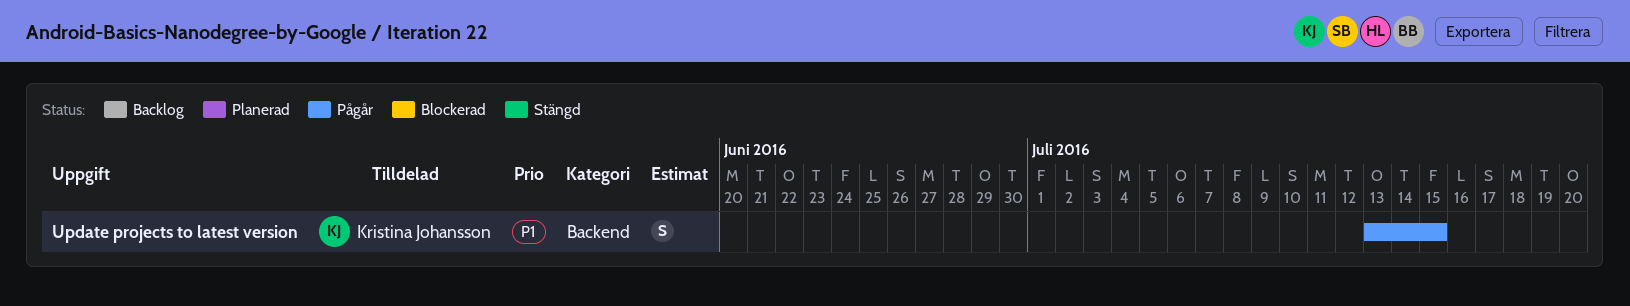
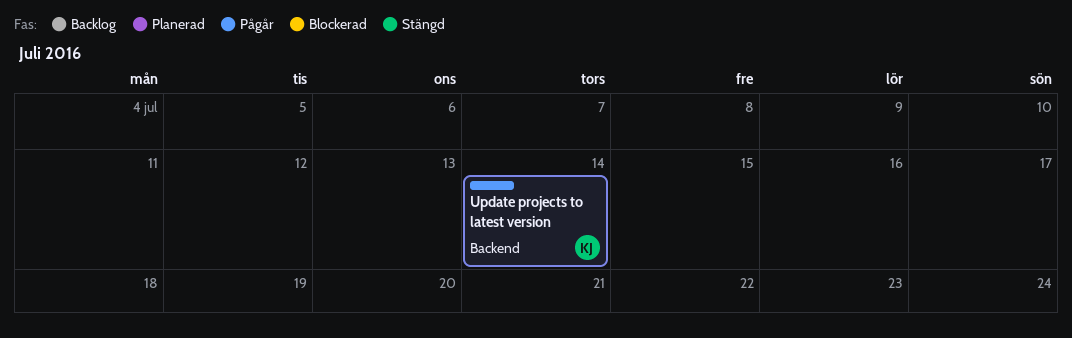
Update projects to latest version, due: Jul 15 -> Jul 14

